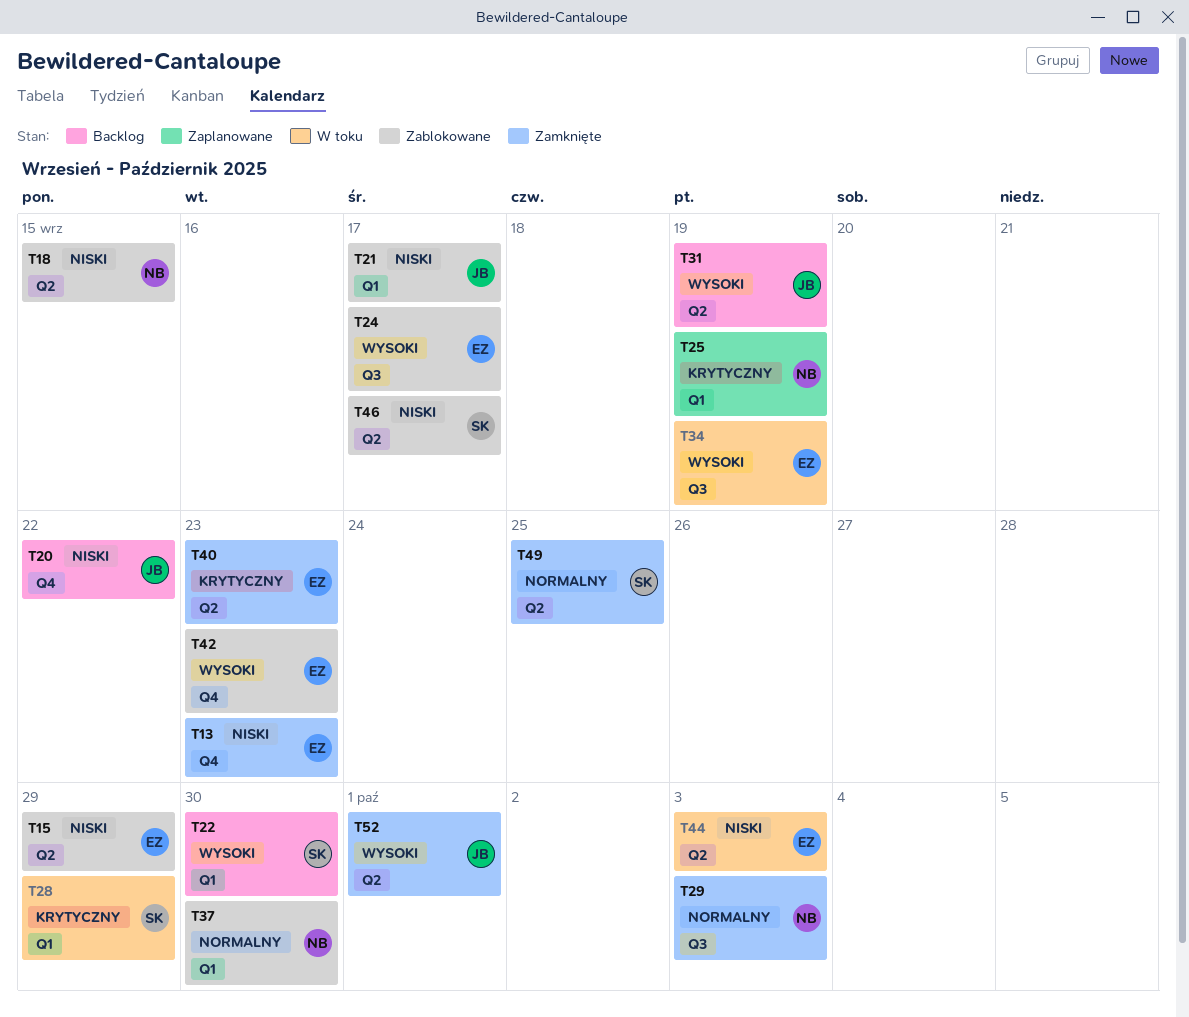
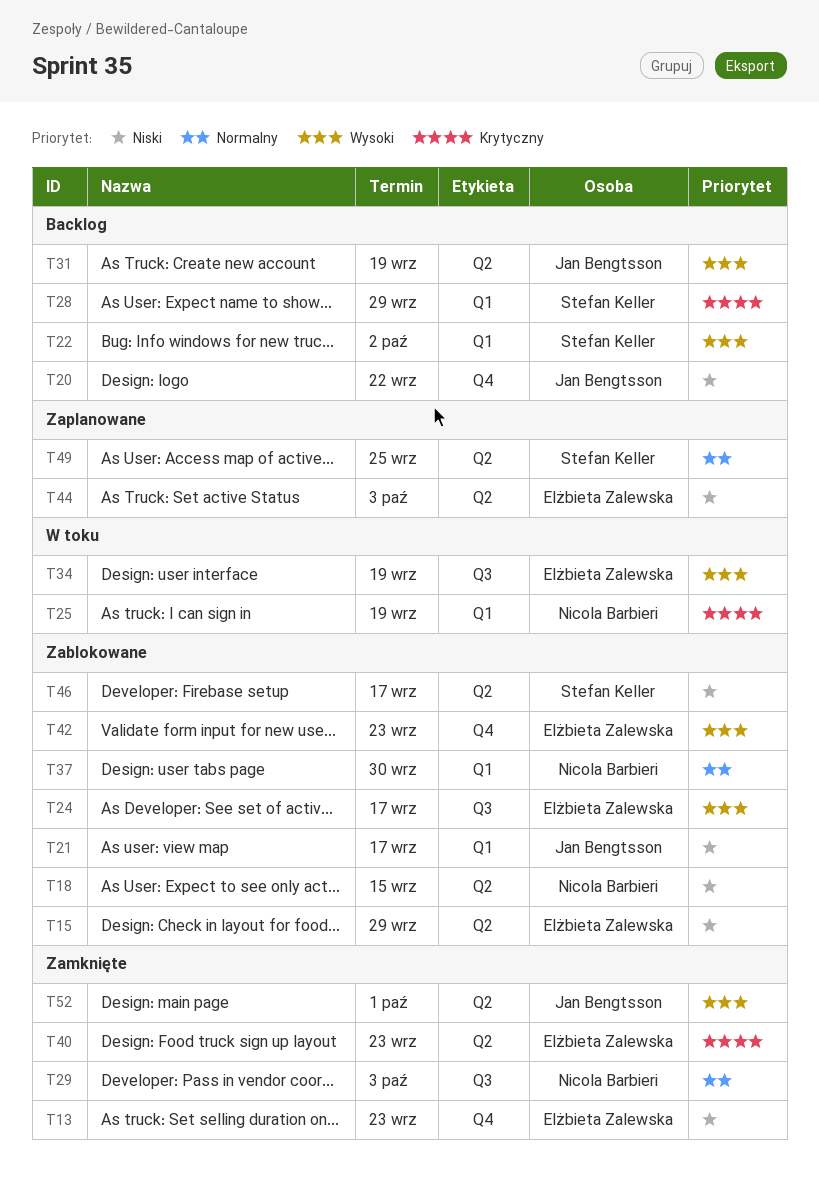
T22, due: Sep 30 -> Oct 2
T25, status: Zaplanowane -> W toku
T28, status: W toku -> Backlog
T44, status: W toku -> Zaplanowane
T49, status: Zamknięte -> Zaplanowane

